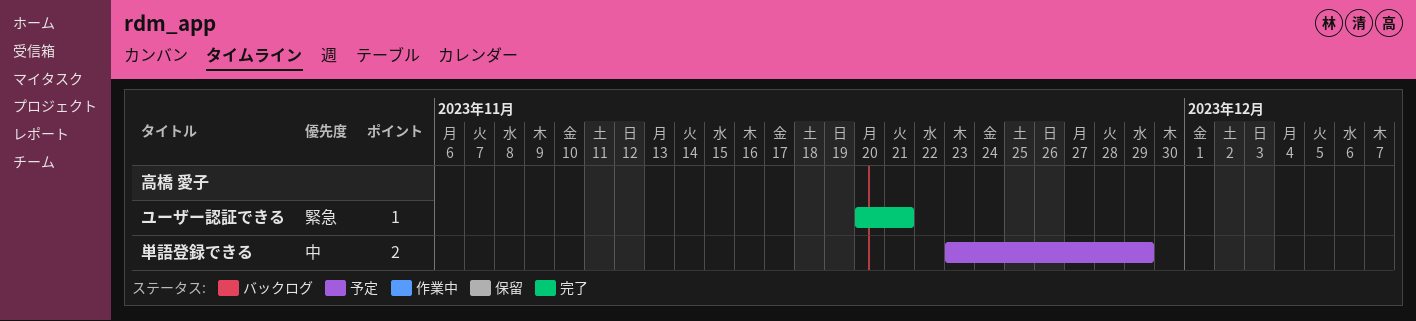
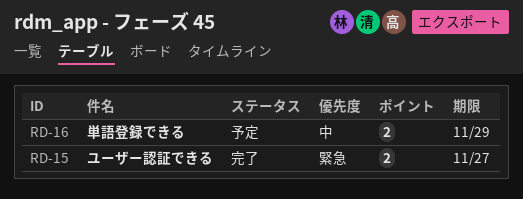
ユーザー認証できる, estimate: 1 -> 2
ユーザー認証できる, due: Nov 21 -> Nov 27

